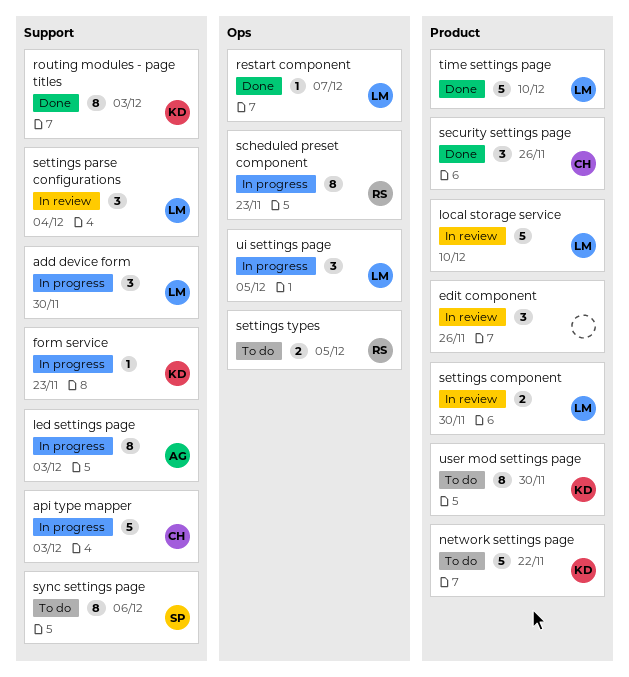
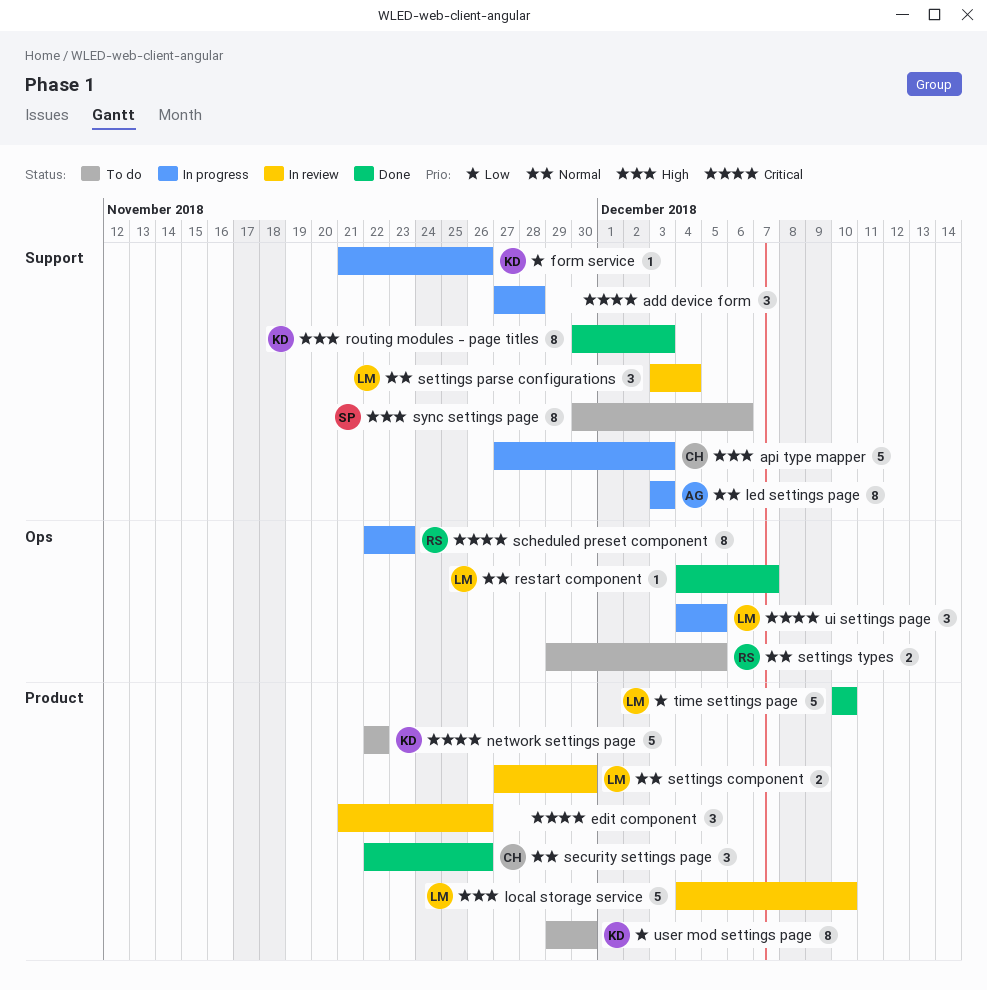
add device form, owner: LM -> none
add device form, due: Nov 30 -> Nov 28
form service, due: Nov 23 -> Nov 26

